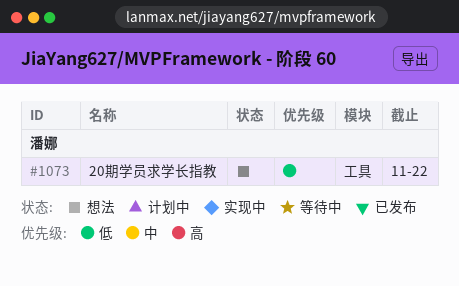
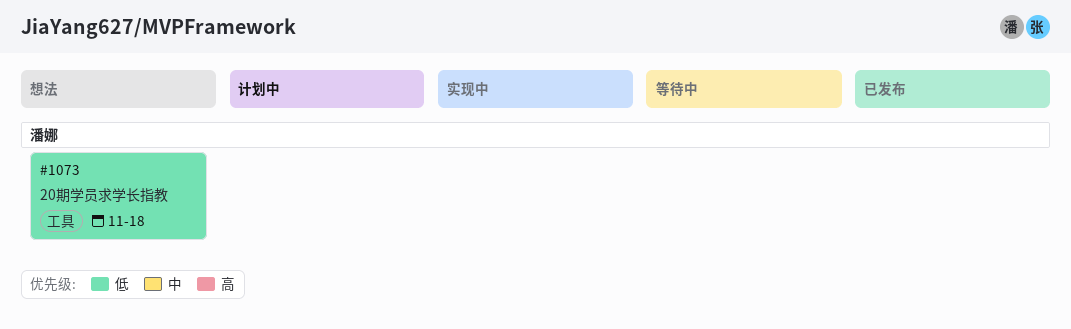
#1073, due: Nov 22 -> Nov 18

